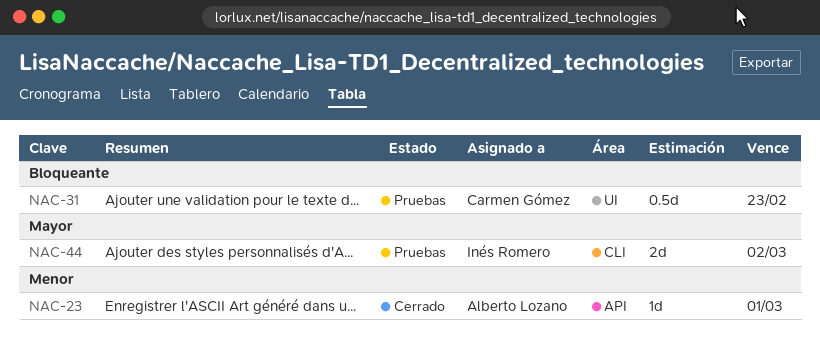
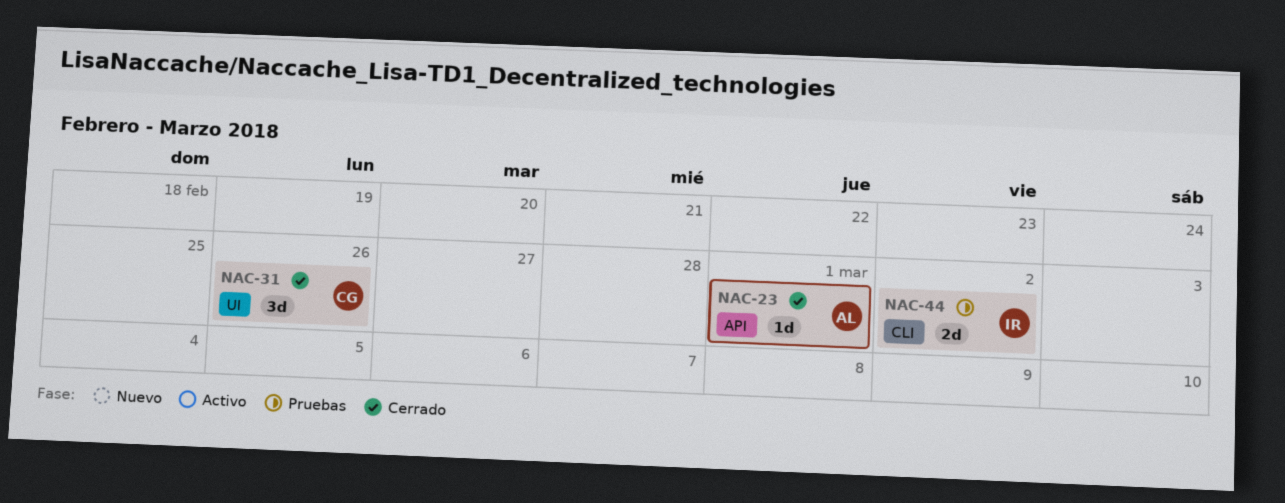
NAC-31, status: Pruebas -> Cerrado
NAC-31, estimate: 0.5d -> 3d
NAC-31, due: Feb 23 -> Feb 26

